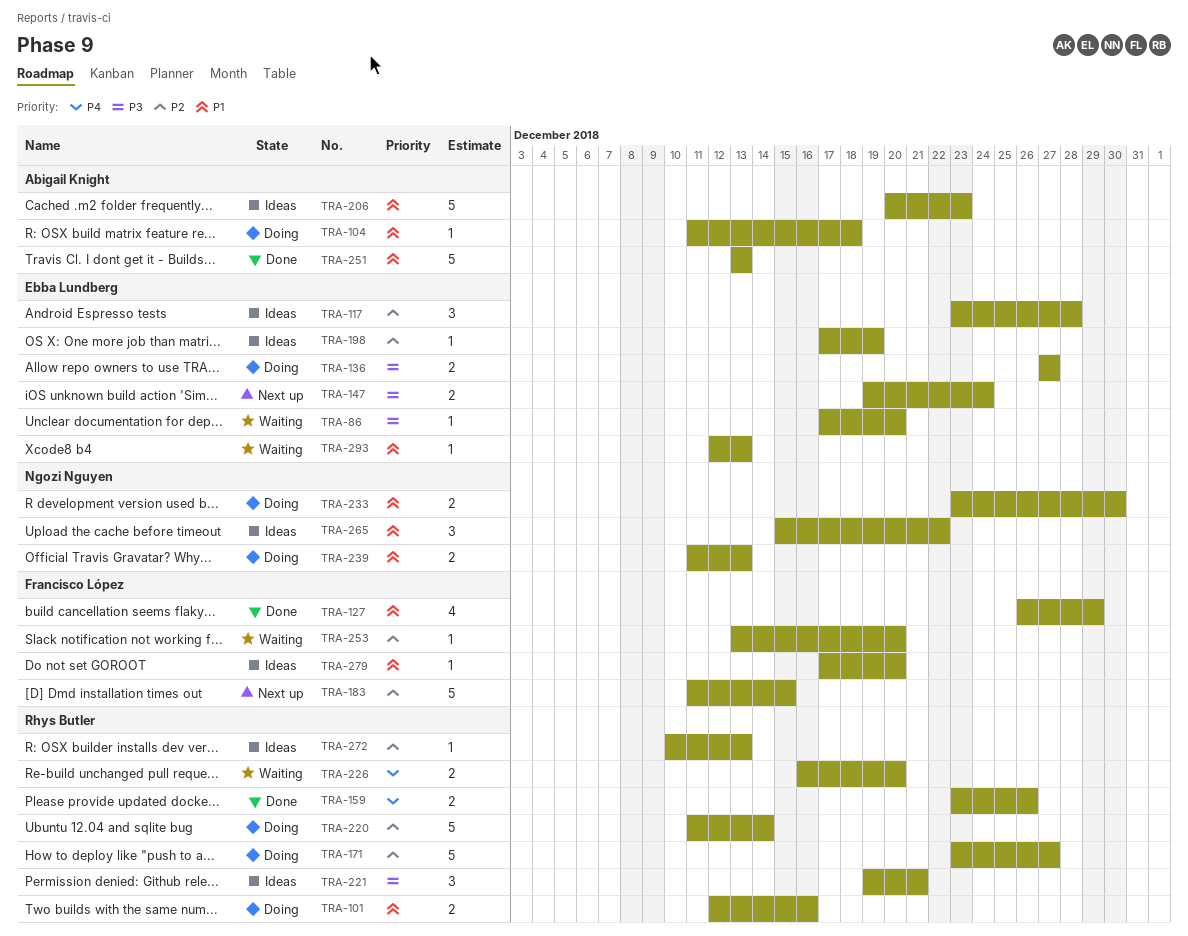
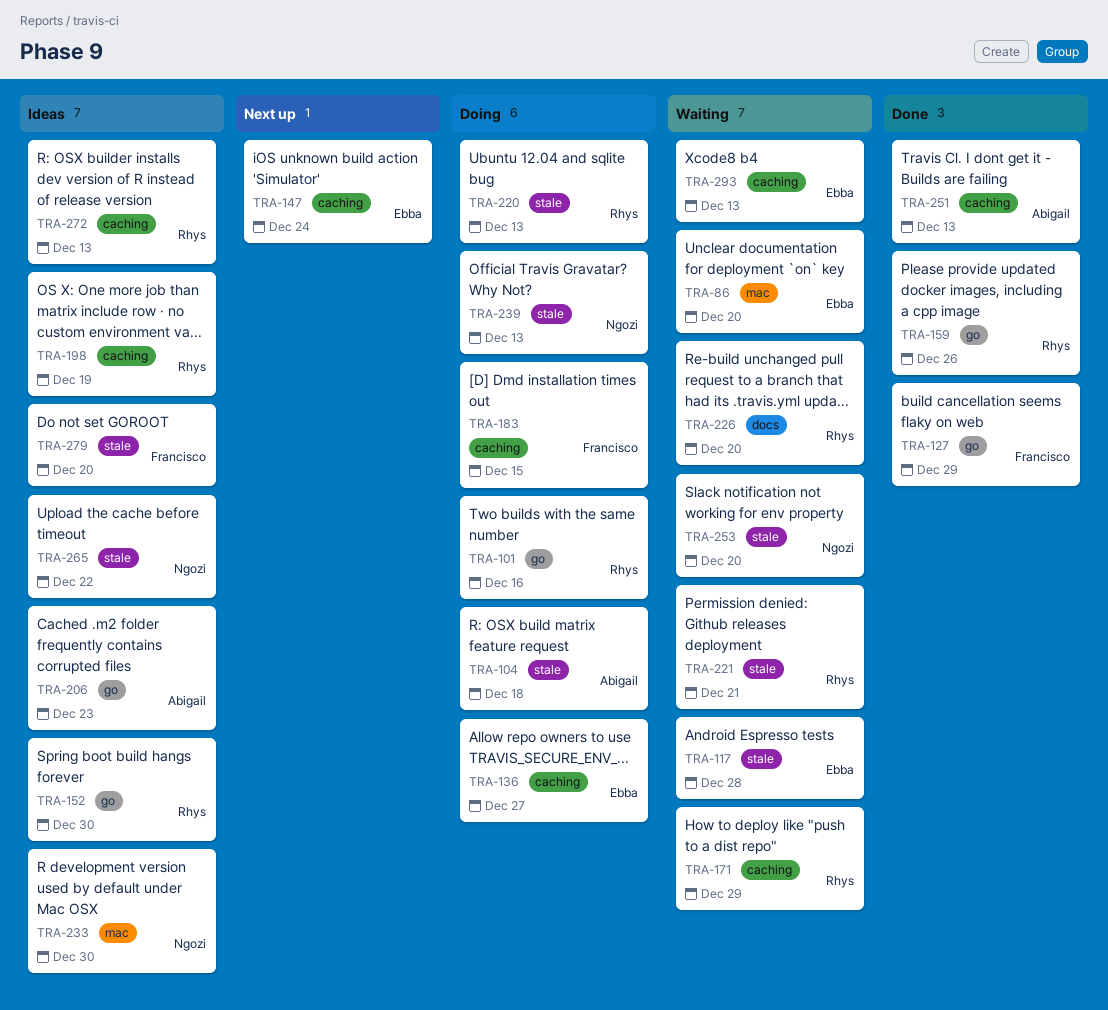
TRA-117, status: Ideas -> Waiting
TRA-152: none -> present
TRA-171, status: Doing -> Waiting
TRA-171, due: Dec 27 -> Dec 29
TRA-183, status: Next up -> Doing
TRA-198, owner: Ebba Lundberg -> Rhys Butler
TRA-220, due: Dec 14 -> Dec 13
TRA-221, status: Ideas -> Waiting
TRA-233, status: Doing -> Ideas
TRA-253, owner: Francisco López -> Ngozi Nguyen

